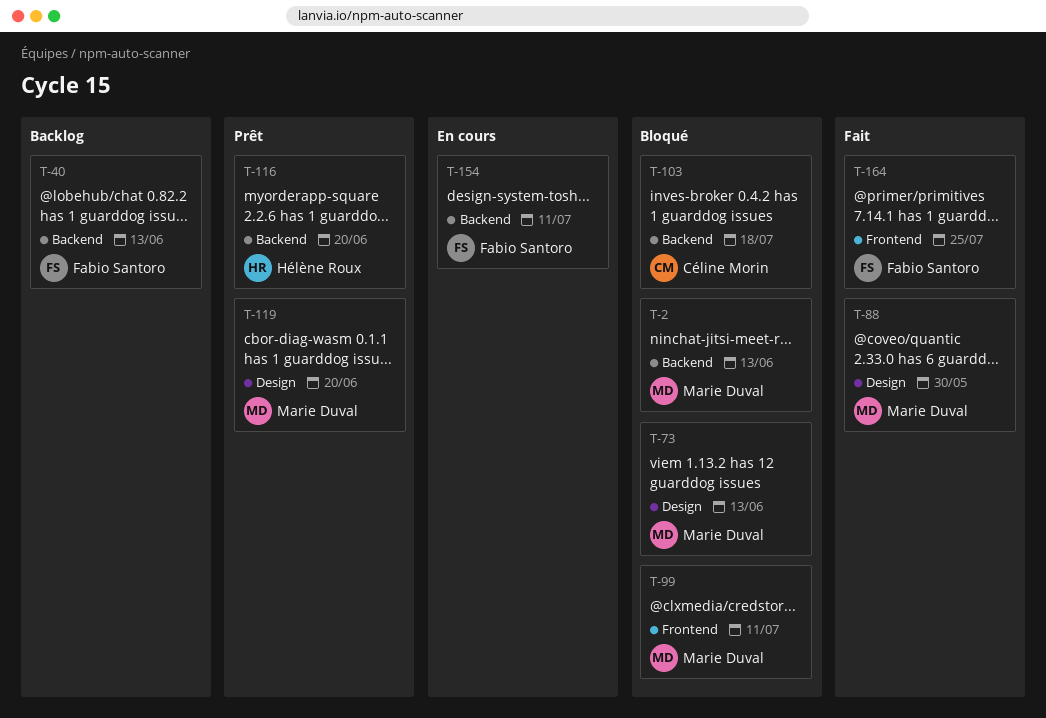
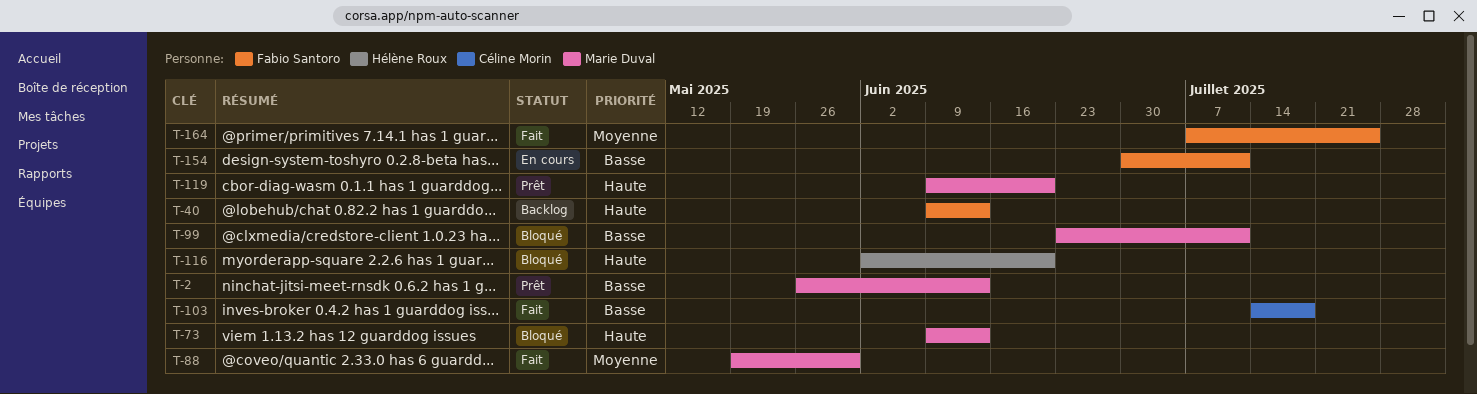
T-2, status: Bloqué -> Prêt
T-103, status: Bloqué -> Fait
T-116, status: Prêt -> Bloqué

